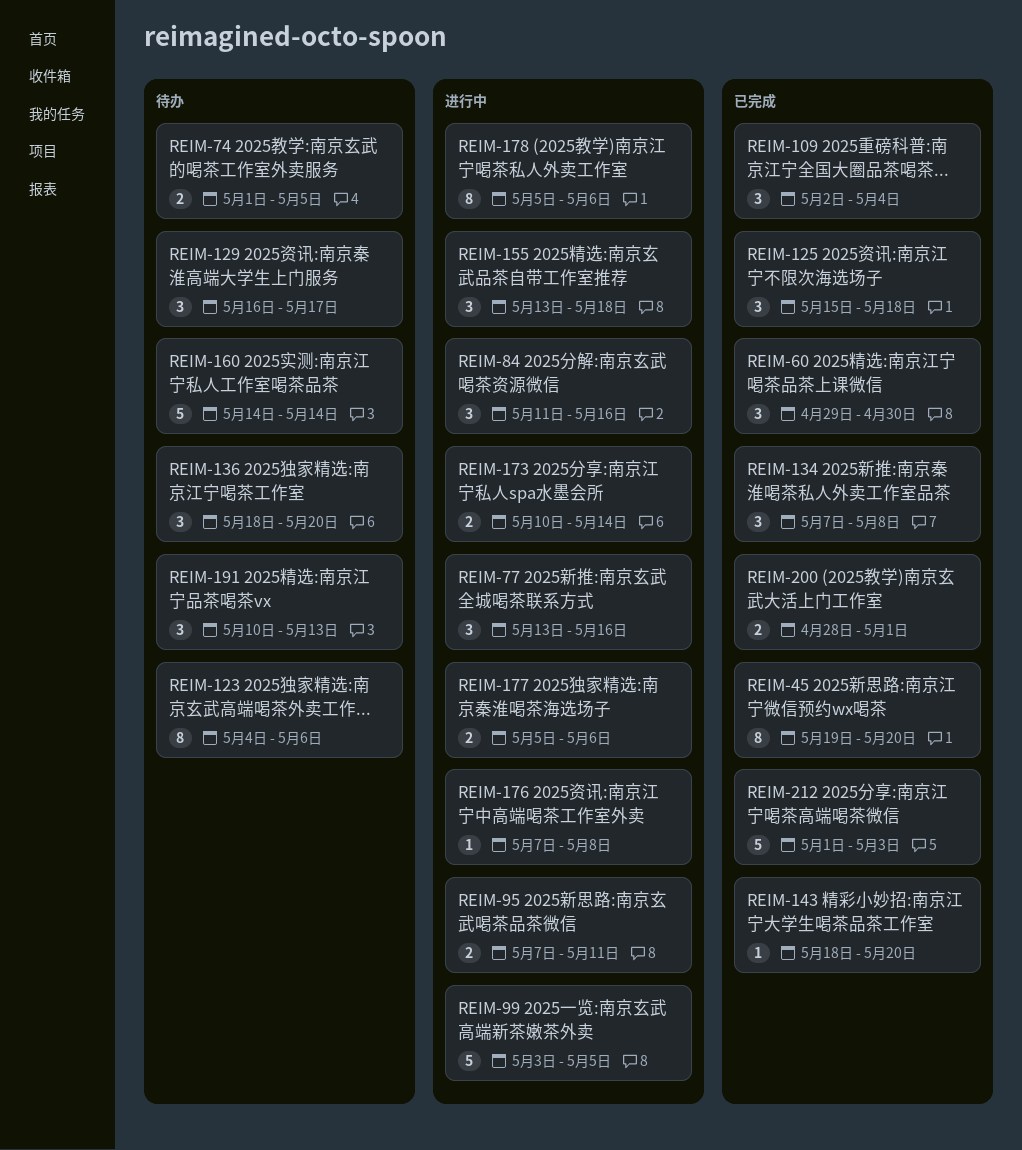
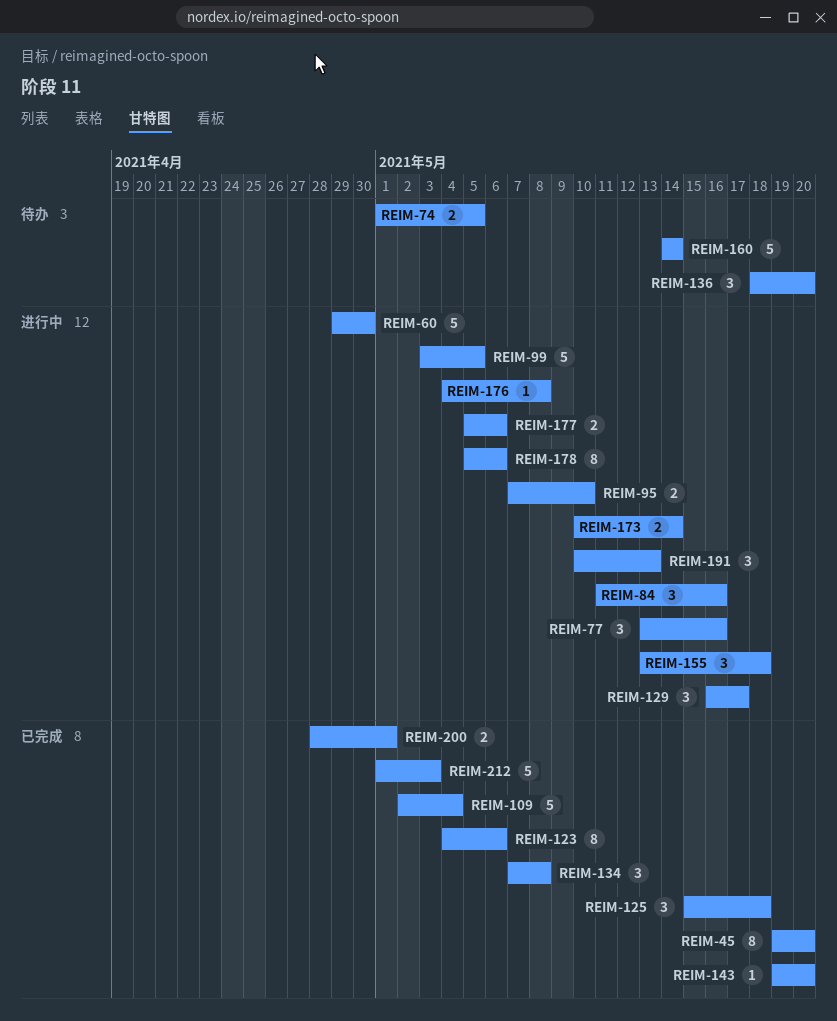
REIM-60, status: 已完成 -> 进行中
REIM-60, estimate: 3 -> 5
REIM-95, due: May 11 -> May 10
REIM-109, estimate: 3 -> 5
REIM-123, status: 待办 -> 已完成
REIM-129, status: 待办 -> 进行中
REIM-143, start: May 18 -> May 19
REIM-176, start: May 7 -> May 4
REIM-191, status: 待办 -> 进行中

